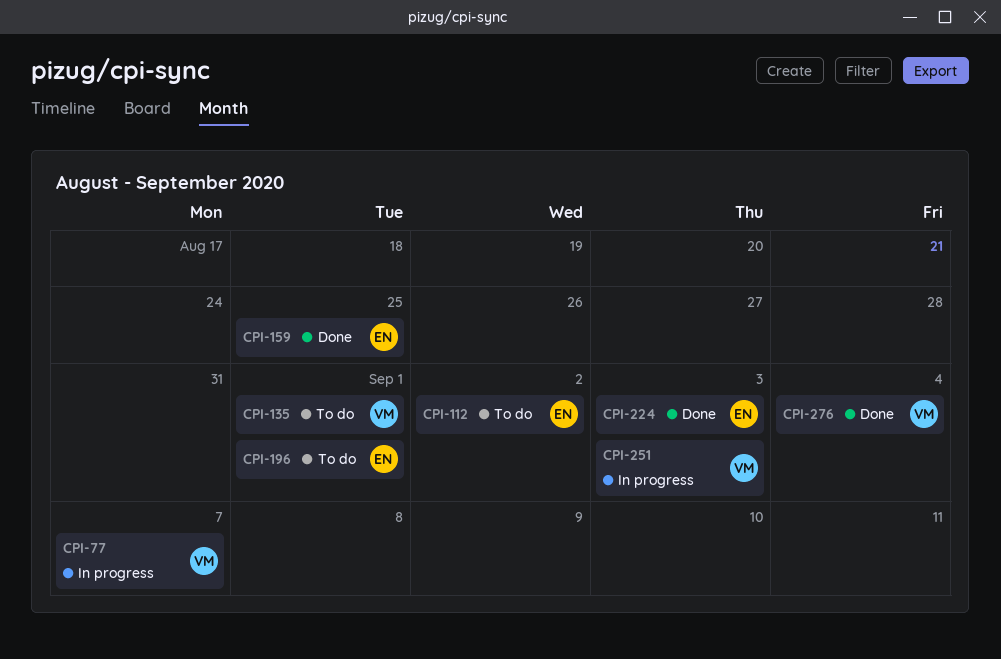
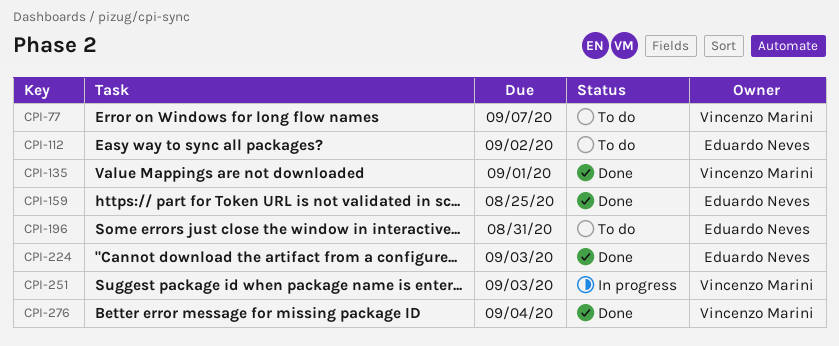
CPI-77, status: In progress -> To do
CPI-135, status: To do -> Done
CPI-196, due: Sep 1 -> Aug 31

